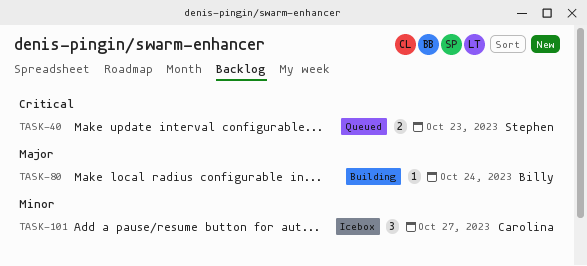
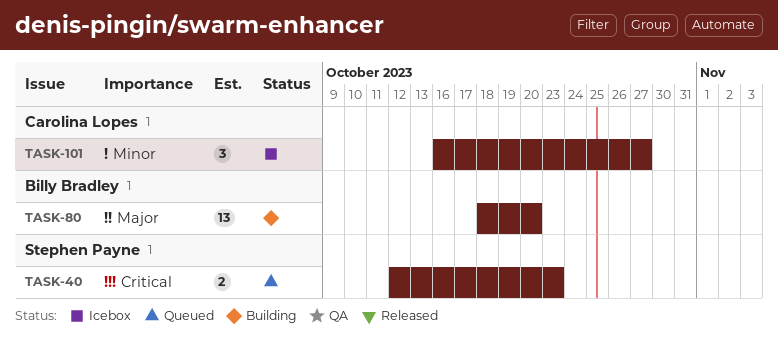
TASK-80, estimate: 1 -> 13
TASK-80, due: Oct 24 -> Oct 20

